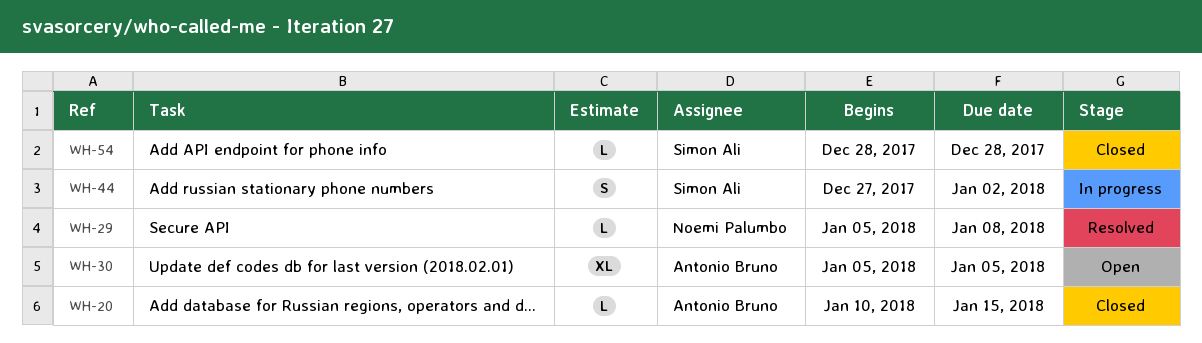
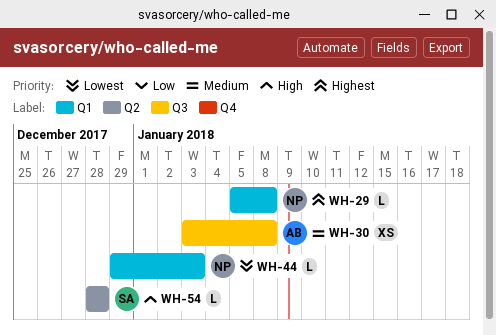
WH-20: present -> none
WH-30, estimate: XL -> XS
WH-30, start: Jan 5 -> Jan 3
WH-30, due: Jan 5 -> Jan 8
WH-44, owner: Simon Ali -> Noemi Palumbo
WH-44, estimate: S -> L
WH-44, start: Dec 27 -> Dec 29
WH-44, due: Jan 2 -> Jan 3

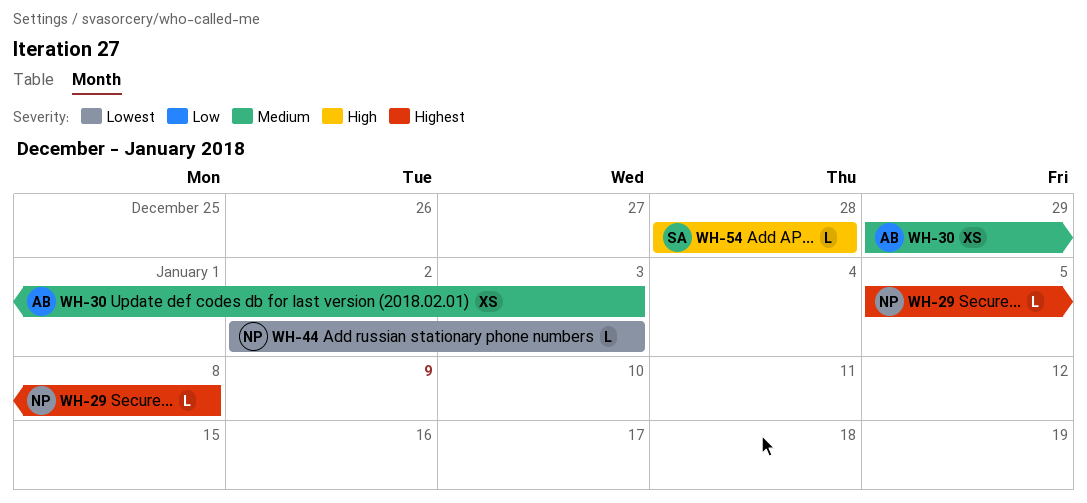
WH-30, start: Jan 3 -> Dec 29
WH-30, due: Jan 8 -> Jan 3
WH-44, start: Dec 29 -> Jan 2

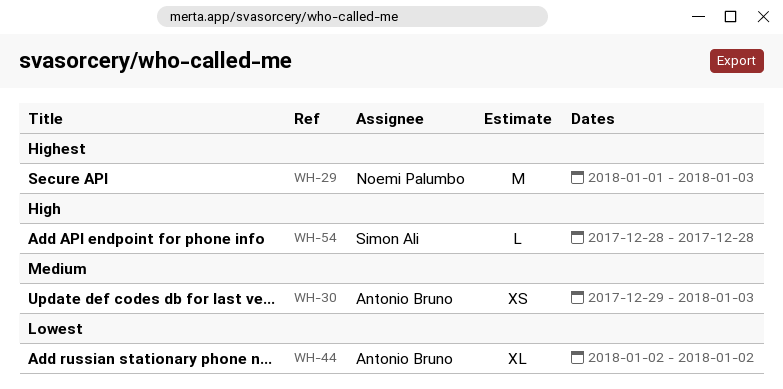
WH-29, estimate: L -> M
WH-29, start: Jan 5 -> Jan 1
WH-29, due: Jan 8 -> Jan 3
WH-44, owner: Noemi Palumbo -> Antonio Bruno
WH-44, estimate: L -> XL
WH-44, due: Jan 3 -> Jan 2

